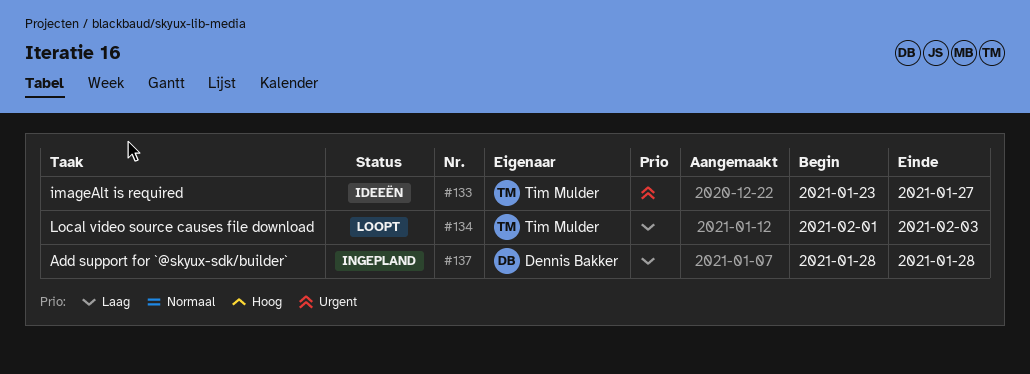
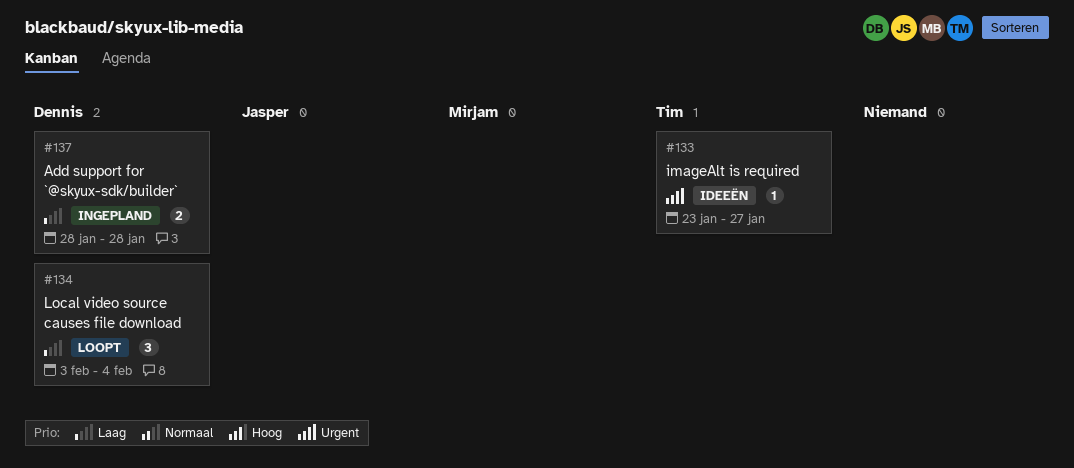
#134, owner: Tim Mulder -> Dennis Bakker
#134, start: Feb 1 -> Feb 3
#134, due: Feb 3 -> Feb 4

